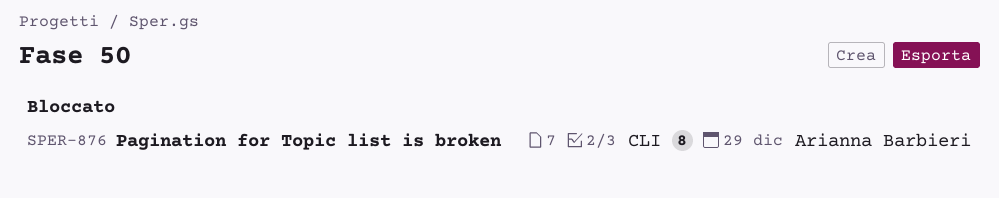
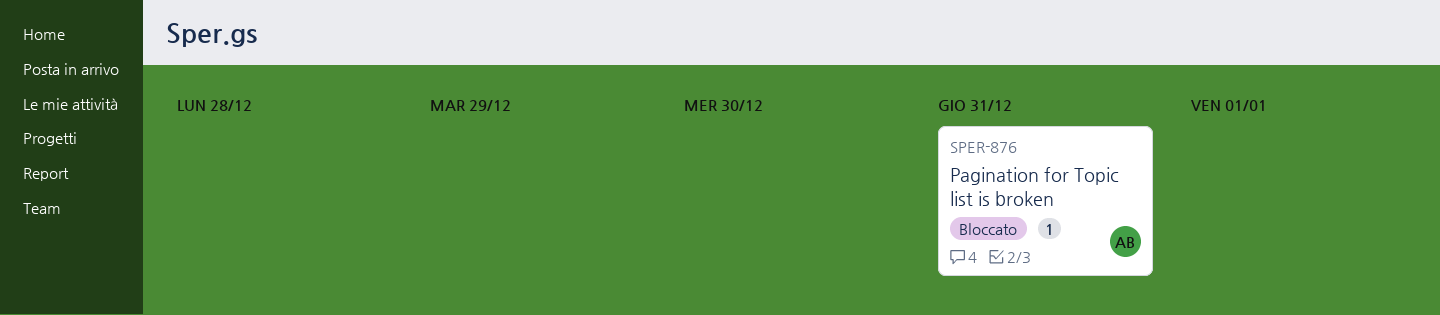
SPER-876, estimate: 8 -> 1
SPER-876, due: Dec 29 -> Dec 31

